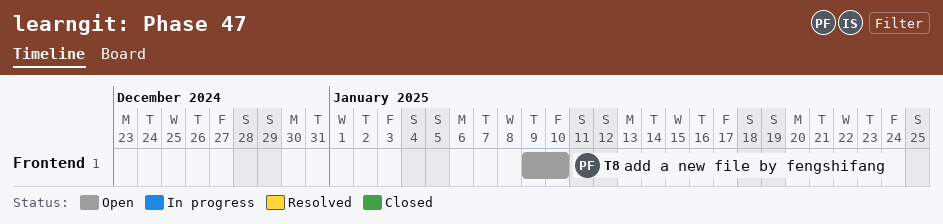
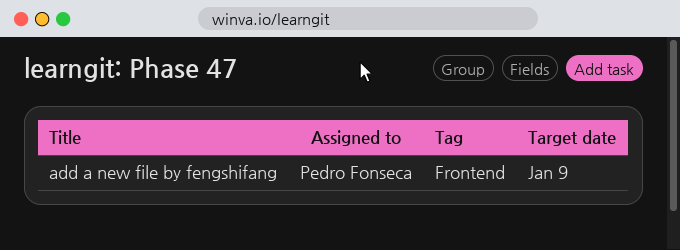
add a new file by fengshifang, due: Jan 10 -> Jan 9

